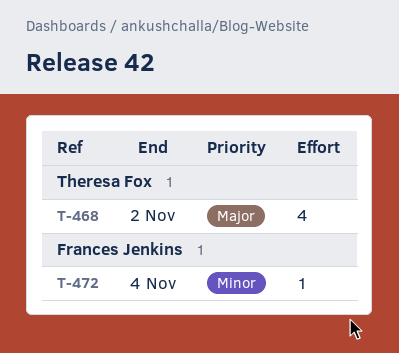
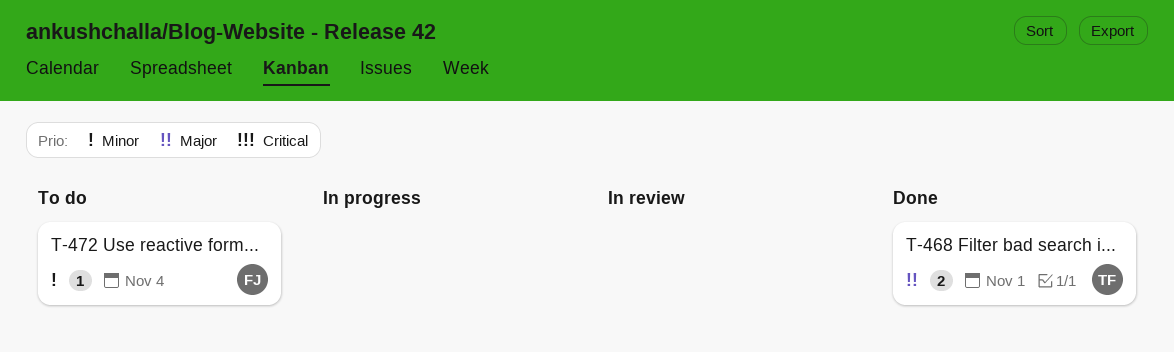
T-468, estimate: 4 -> 2
T-468, due: Nov 2 -> Nov 1

